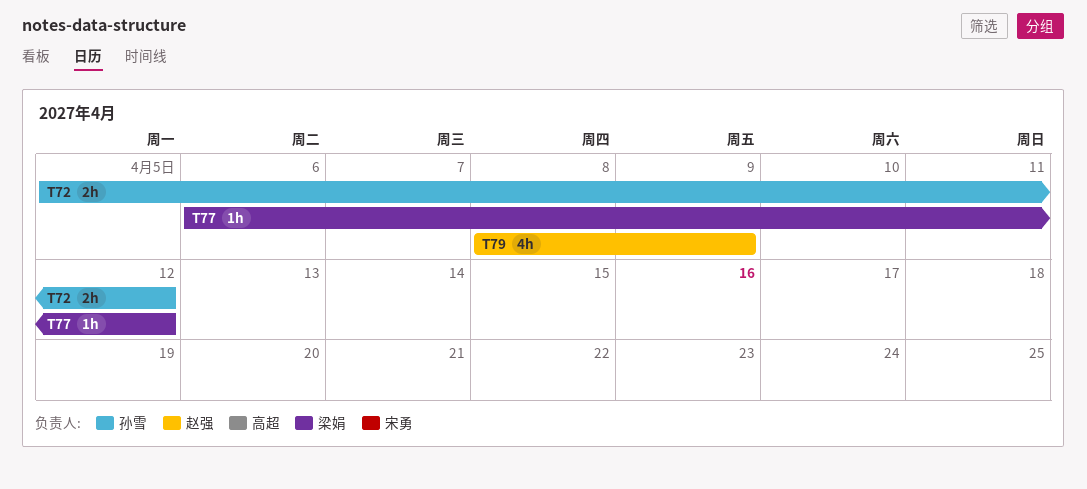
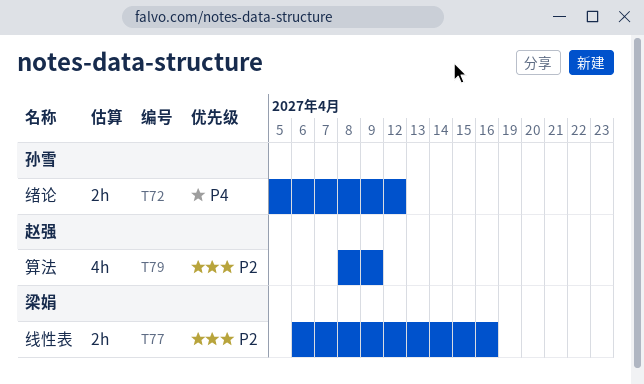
T77, estimate: 1h -> 2h
T77, due: Apr 12 -> Apr 16

